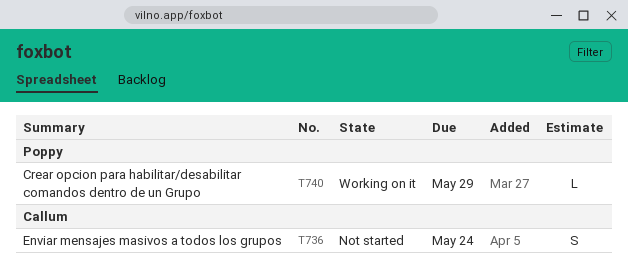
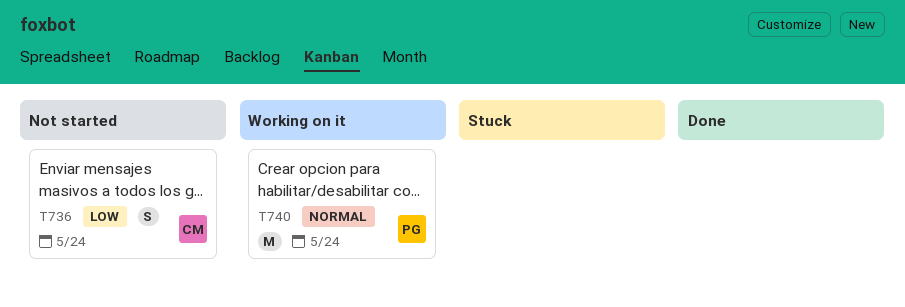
T740, estimate: L -> M
T740, due: May 29 -> May 24

